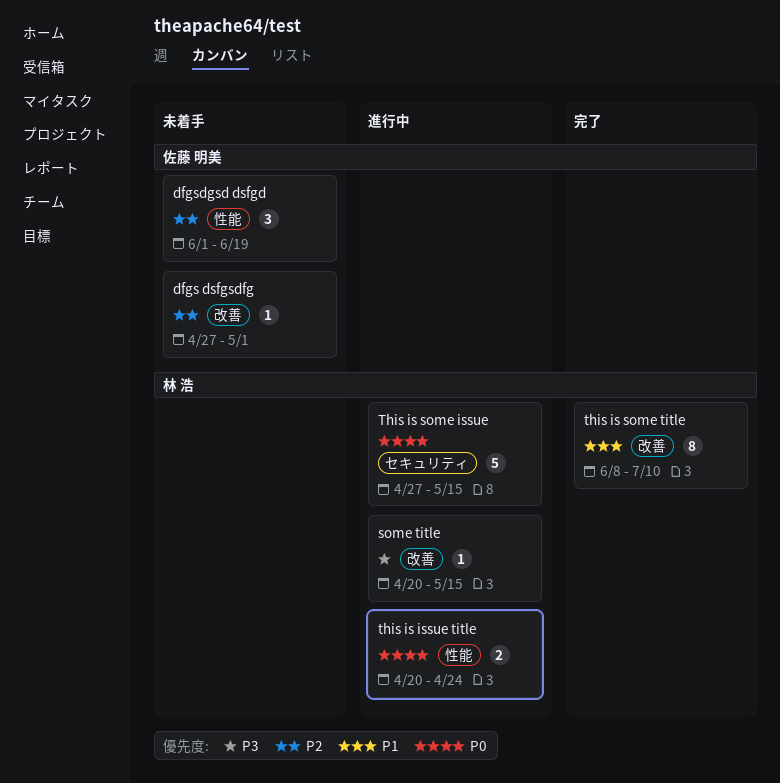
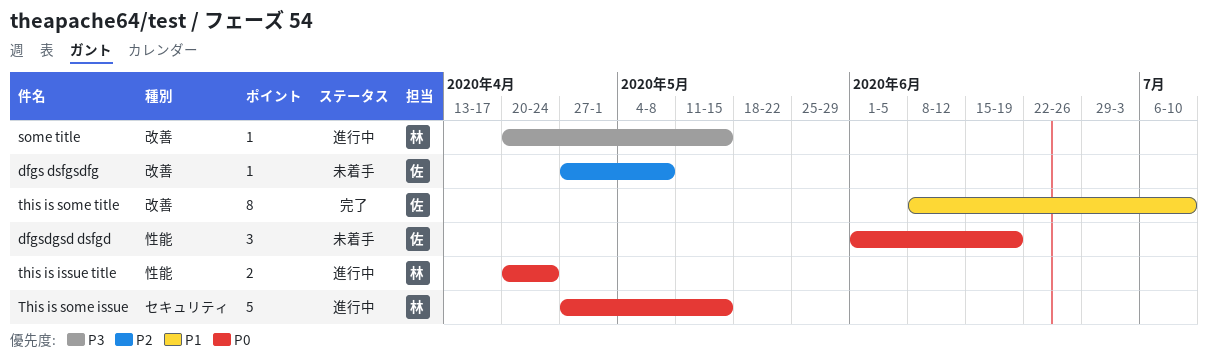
dfgs dsfgsdfg, due: May 1 -> May 8
dfgsdgsd dsfgd, priority: P2 -> P0
this is some title, owner: 林 浩 -> 佐藤 明美

